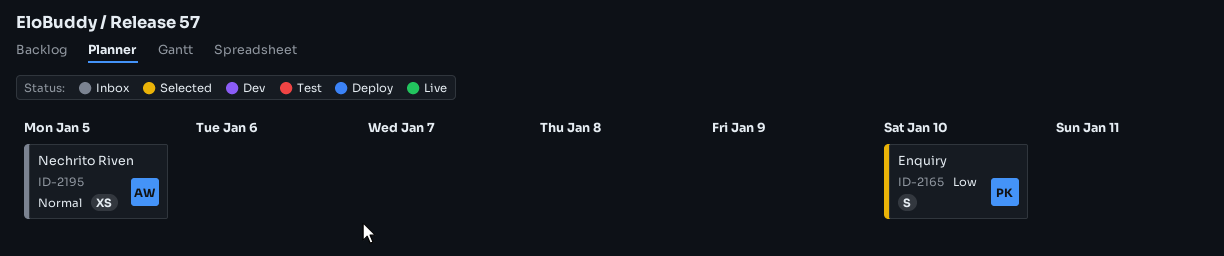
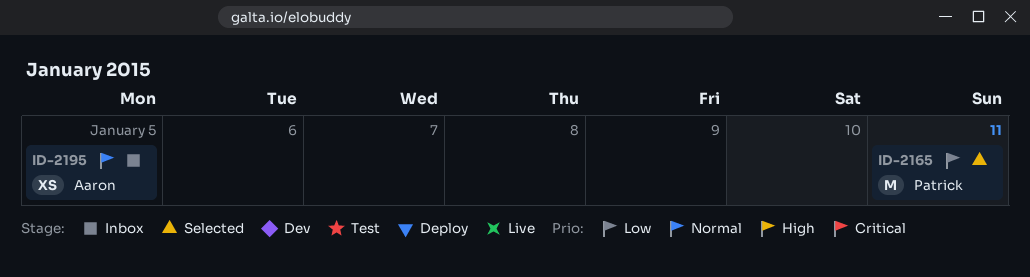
ID-2165, estimate: S -> M
ID-2165, due: Jan 10 -> Jan 11

